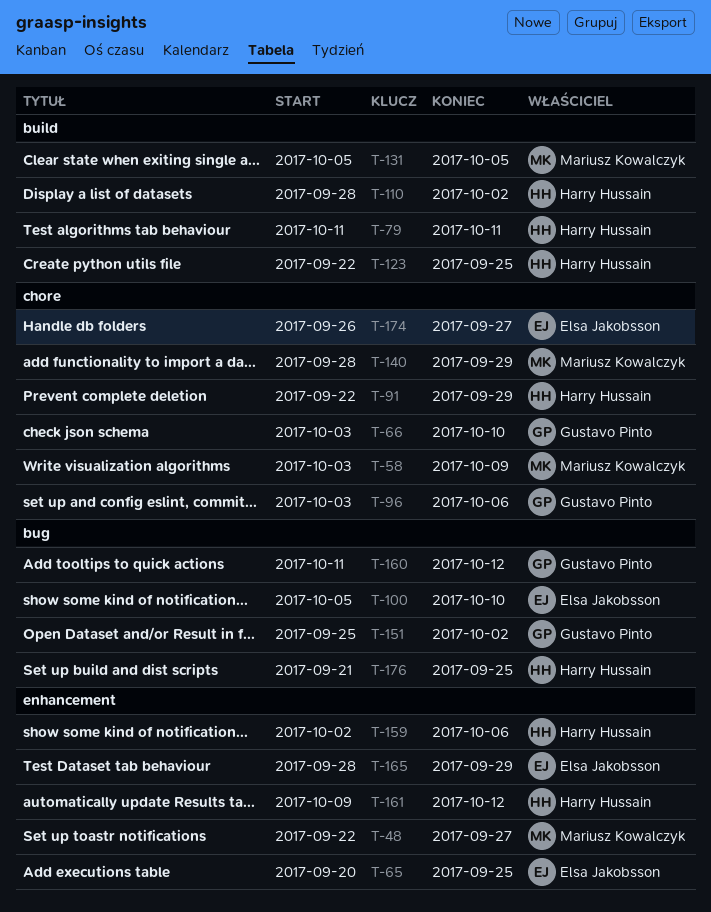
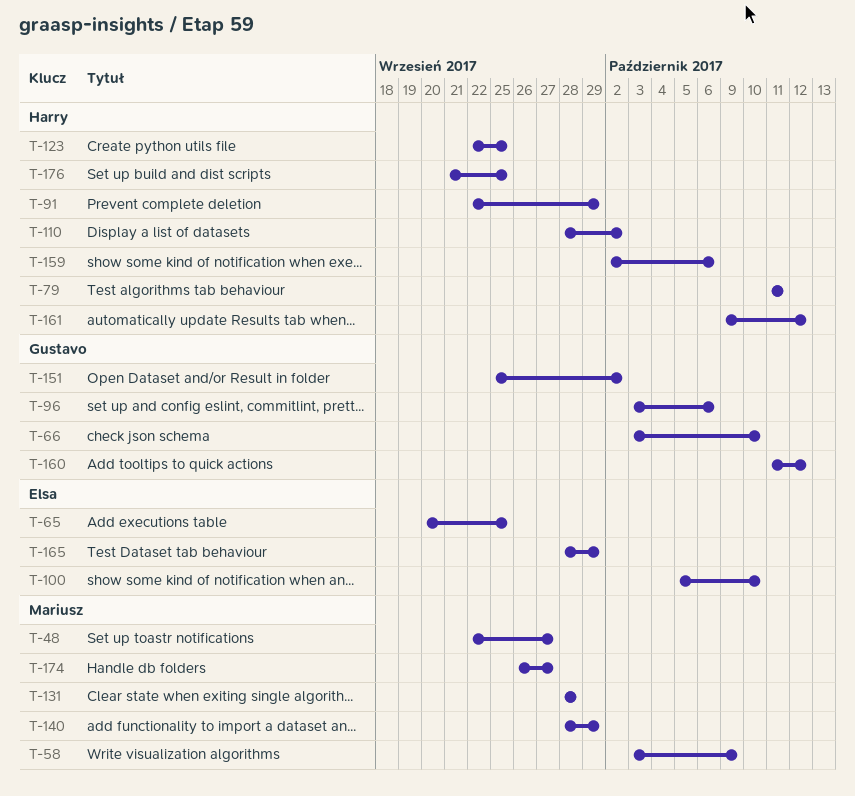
T-131, start: Oct 5 -> Sep 28
T-131, due: Oct 5 -> Sep 28
T-174, owner: Elsa Jakobsson -> Mariusz Kowalczyk

